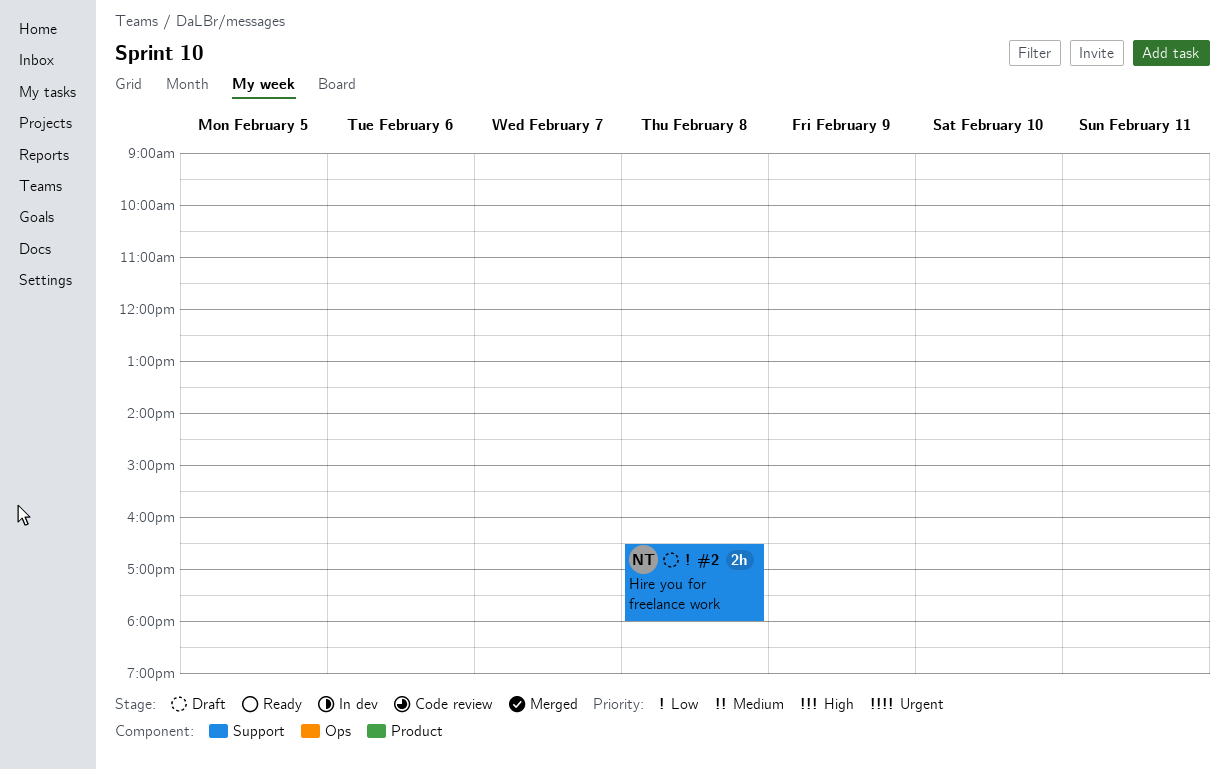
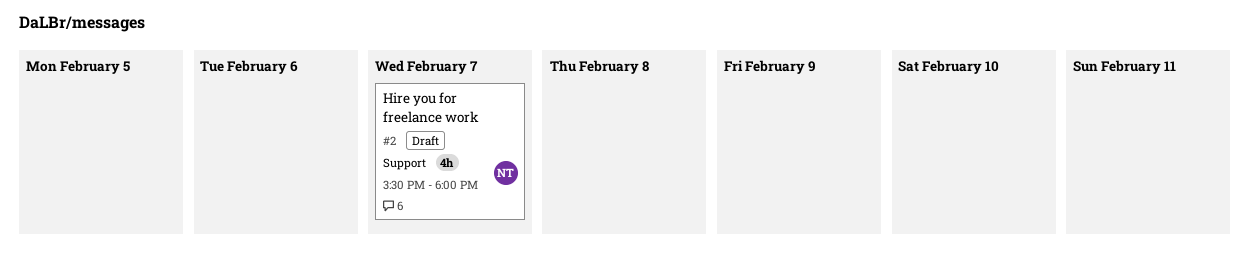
#2, estimate: 2h -> 4h
#2, day: Feb 8 -> Feb 7
#2, begins: 16:30 -> 15:30

